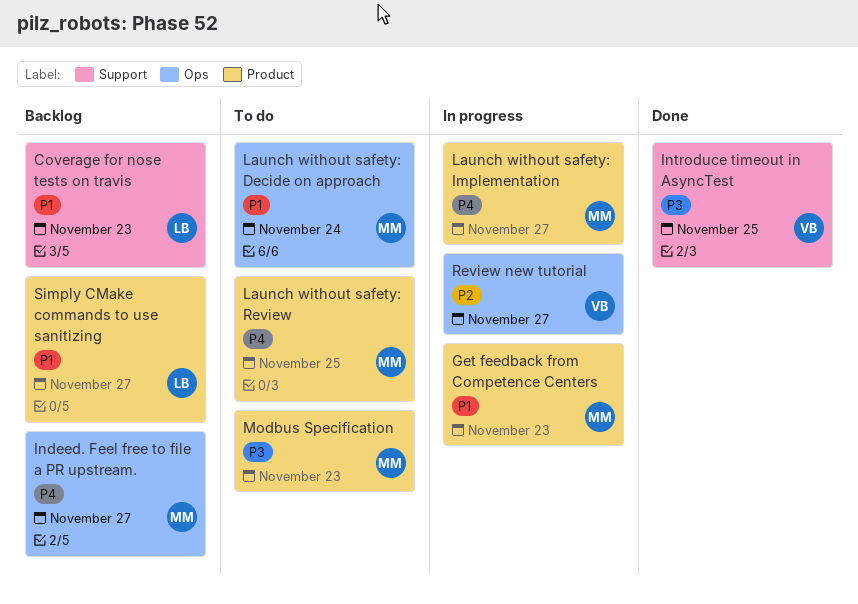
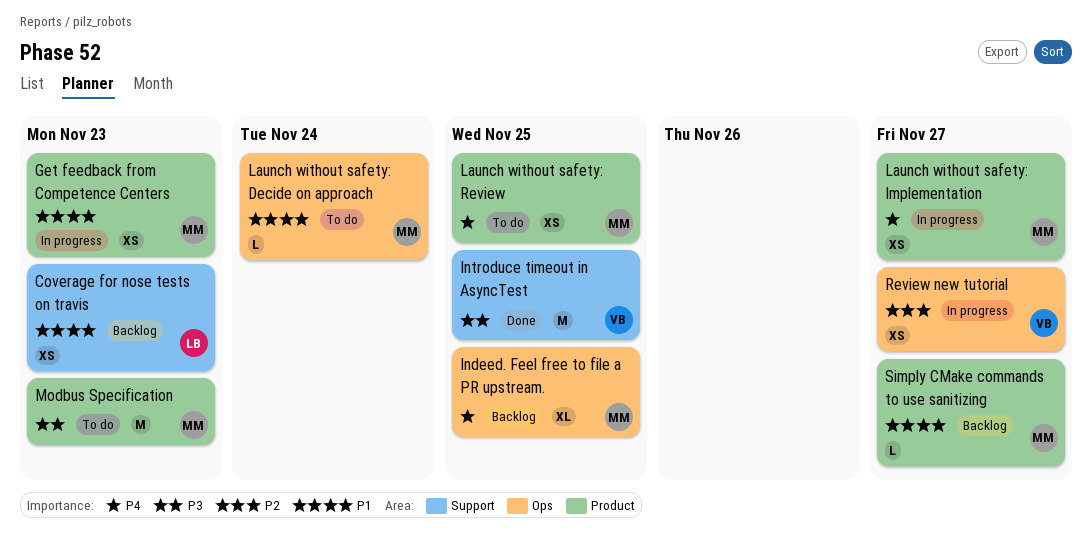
Indeed. Feel free to file a PR upstream., due: Nov 27 -> Nov 25
Simply CMake commands to use sanitizing, owner: LB -> MM

